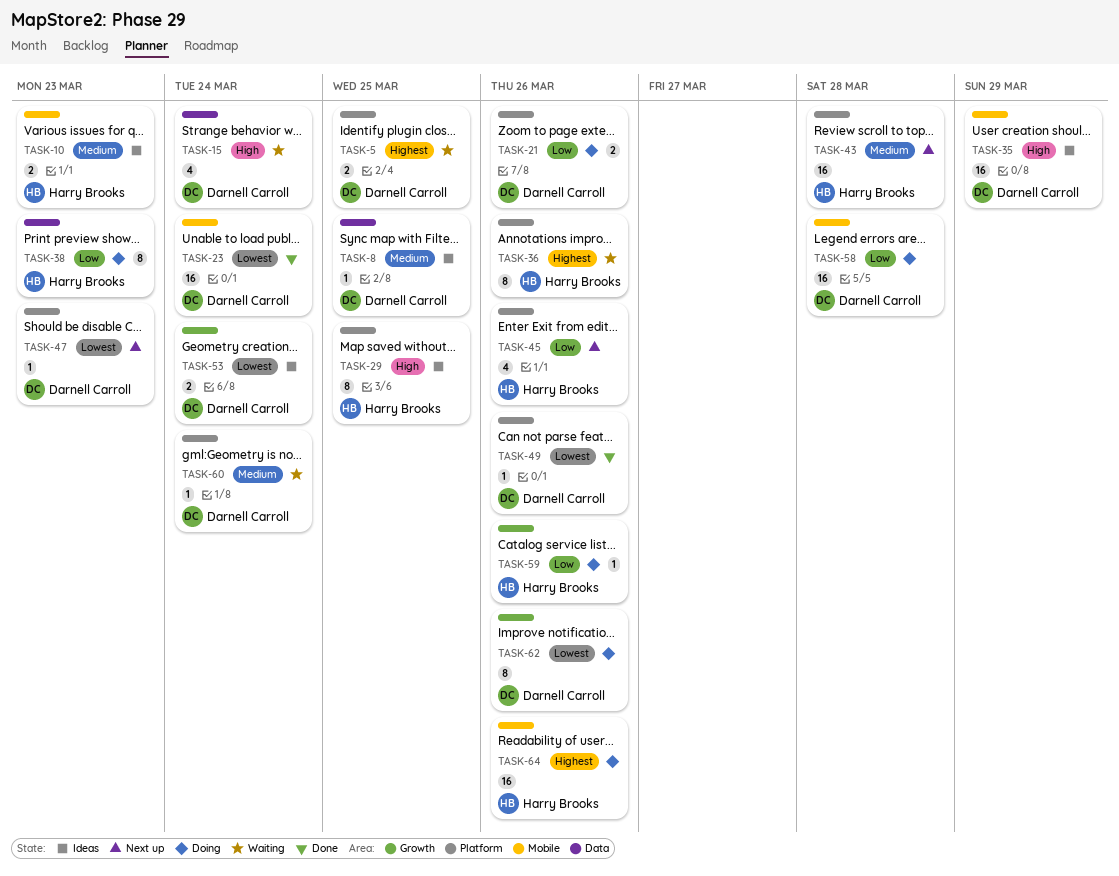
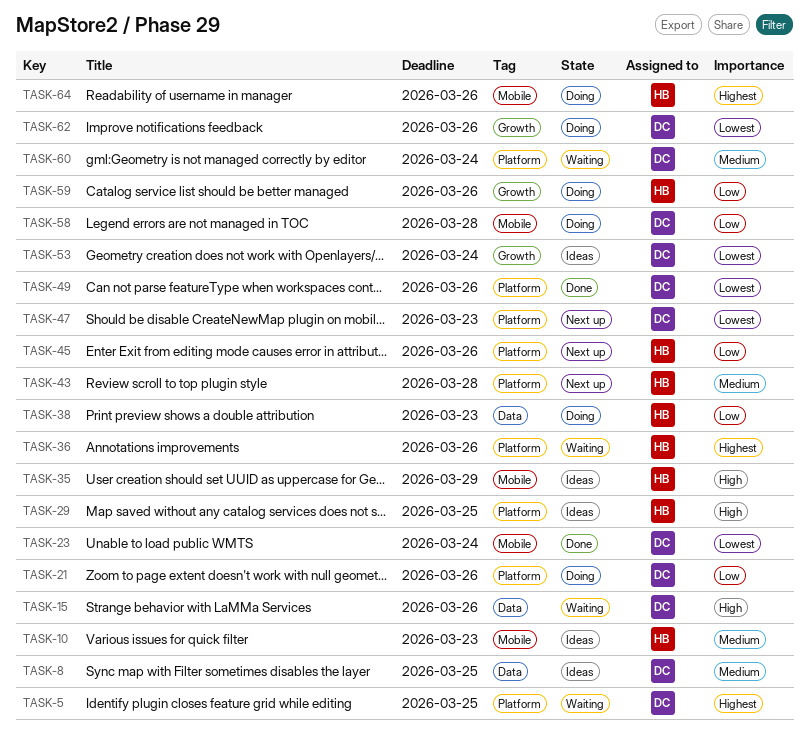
TASK-15, due: Mar 24 -> Mar 26
TASK-35, owner: Darnell Carroll -> Harry Brooks

